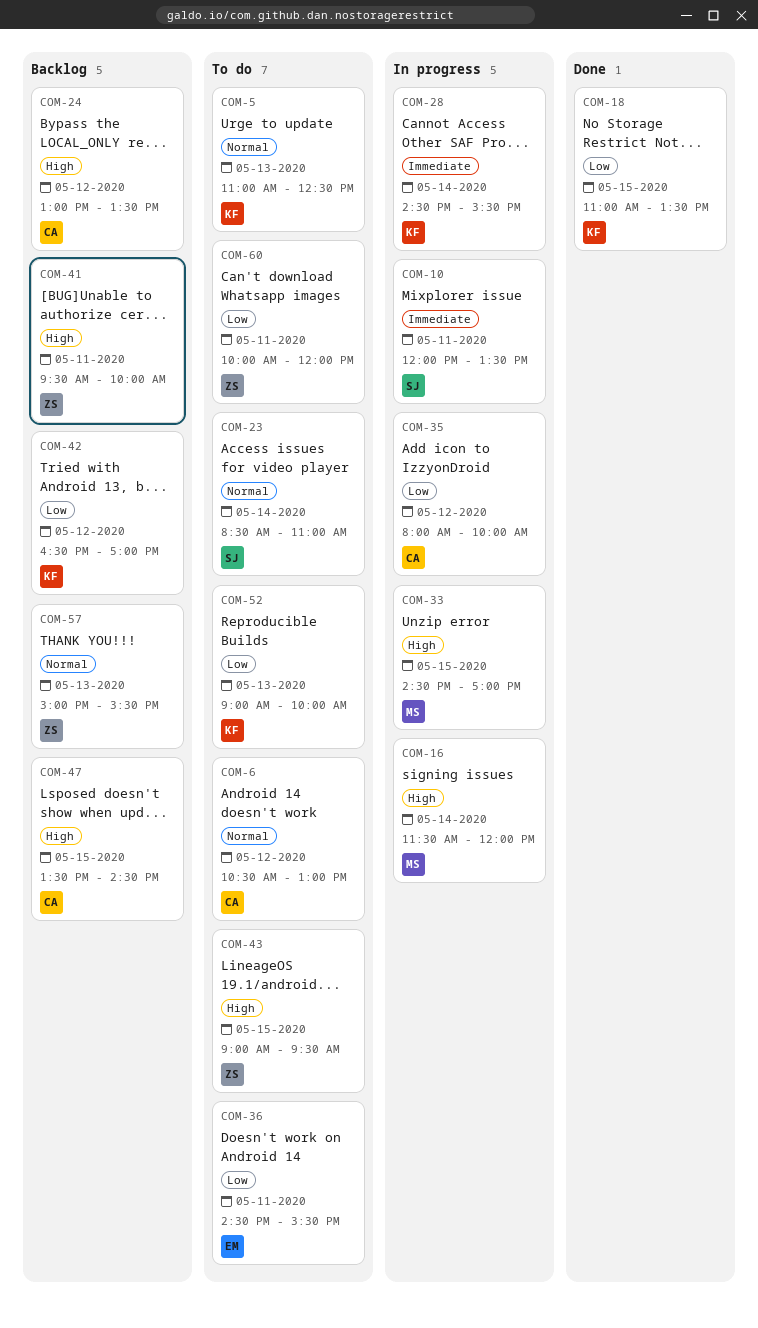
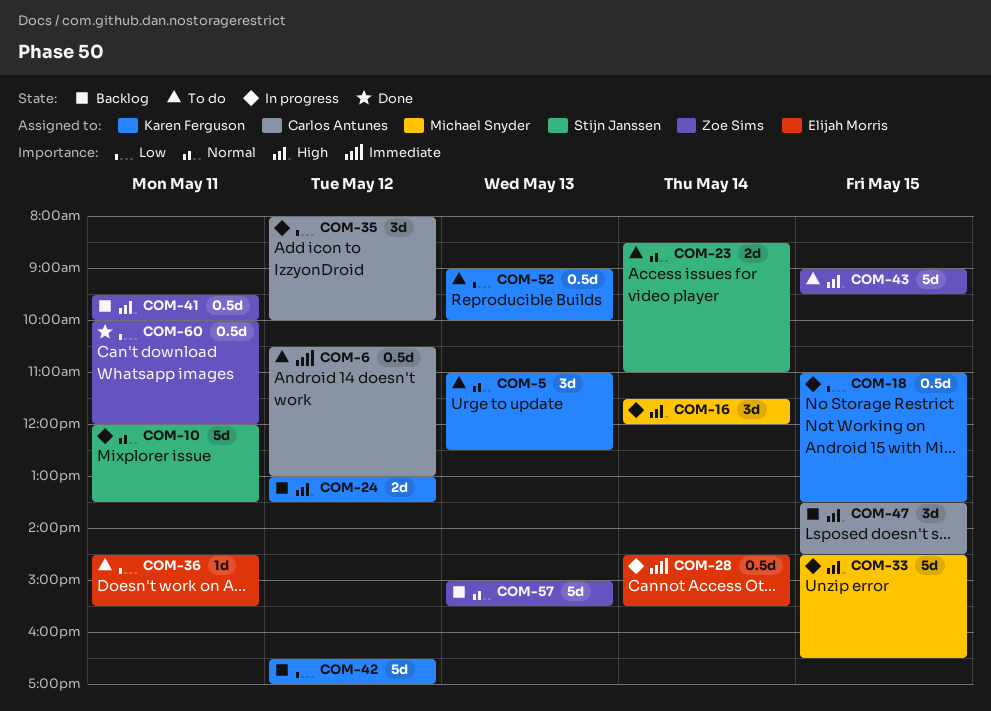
COM-6, priority: Normal -> Immediate
COM-10, priority: Immediate -> Normal
COM-18, status: Done -> In progress
COM-24, owner: Carlos Antunes -> Karen Ferguson
COM-28, owner: Karen Ferguson -> Elijah Morris
COM-33, ends: 17:00 -> 16:30
COM-60, status: To do -> Done

